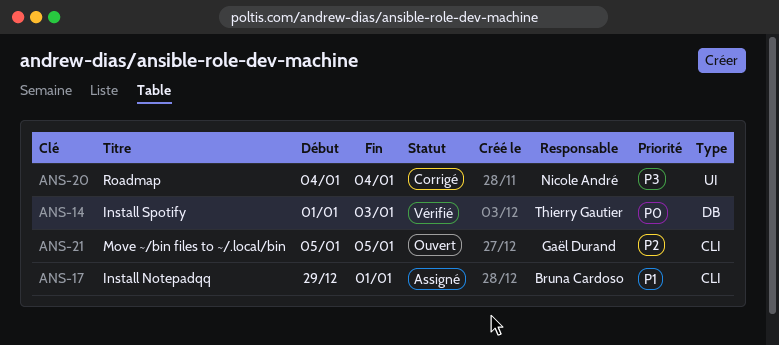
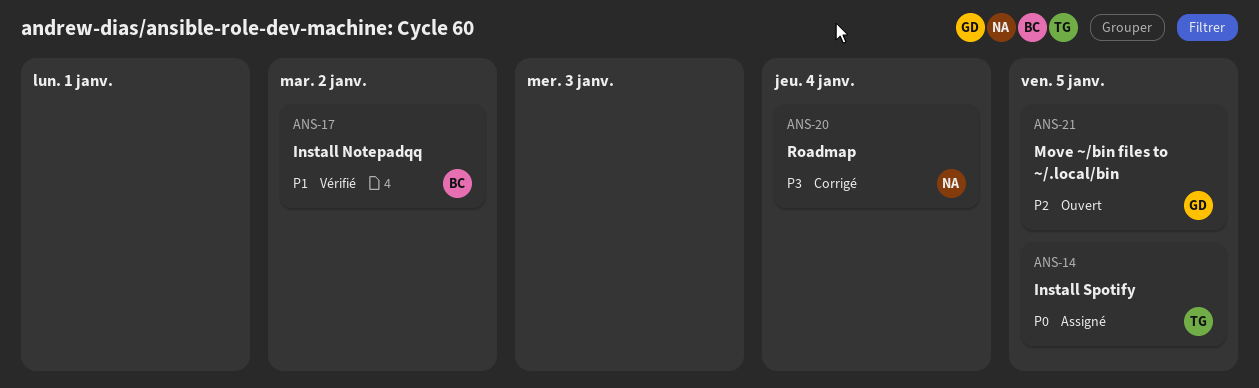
ANS-14, status: Vérifié -> Assigné
ANS-14, due: Jan 3 -> Jan 5
ANS-17, status: Assigné -> Vérifié
ANS-17, due: Jan 1 -> Jan 2

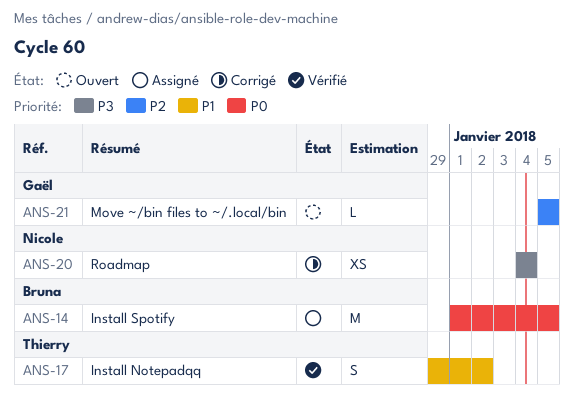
ANS-14, owner: Thierry -> Bruna
ANS-17, owner: Bruna -> Thierry

